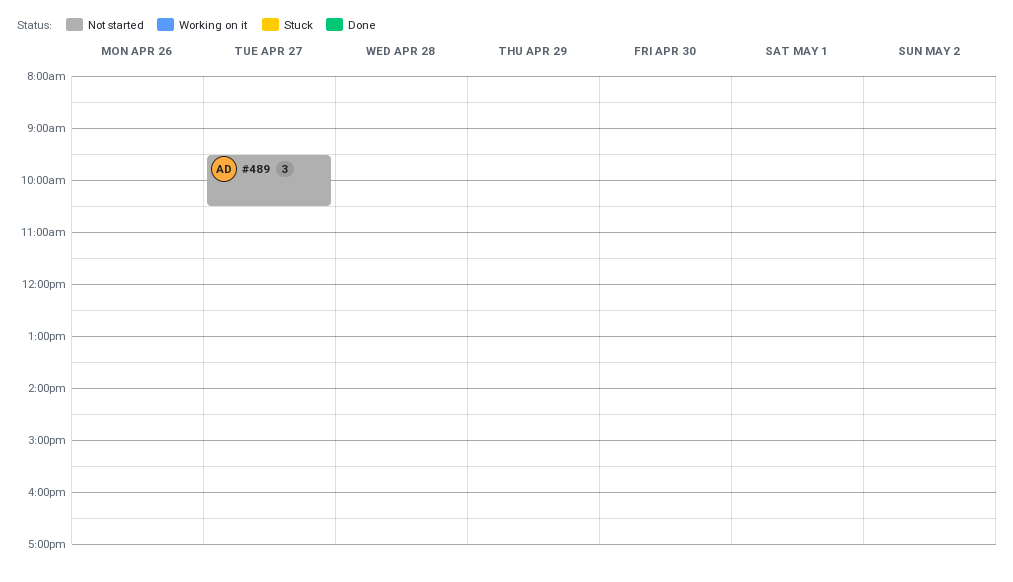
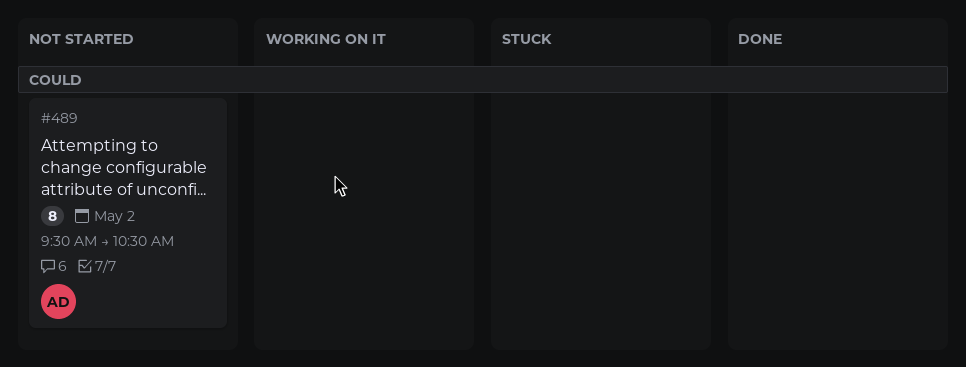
#489, estimate: 3 -> 8
#489, day: Apr 27 -> May 2

